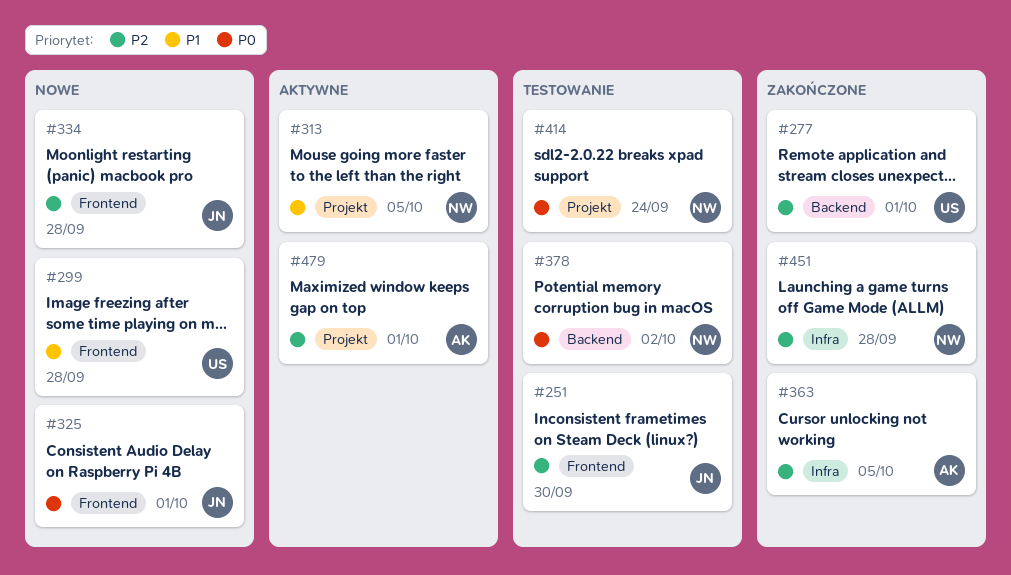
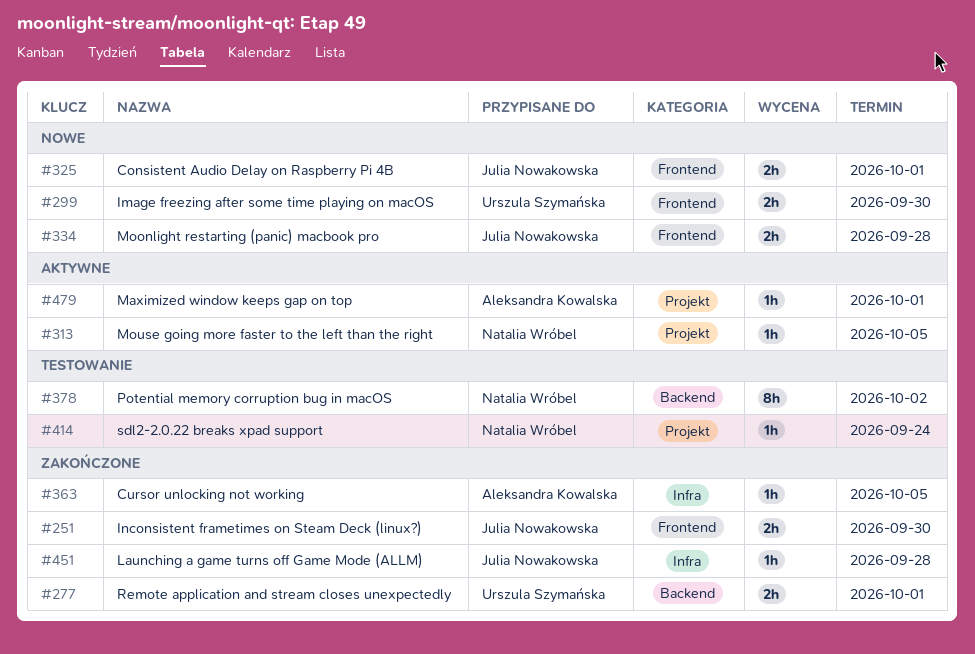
#251, status: Testowanie -> Zakończone
#299, due: Sep 28 -> Sep 30
#451, owner: Natalia Wróbel -> Julia Nowakowska

